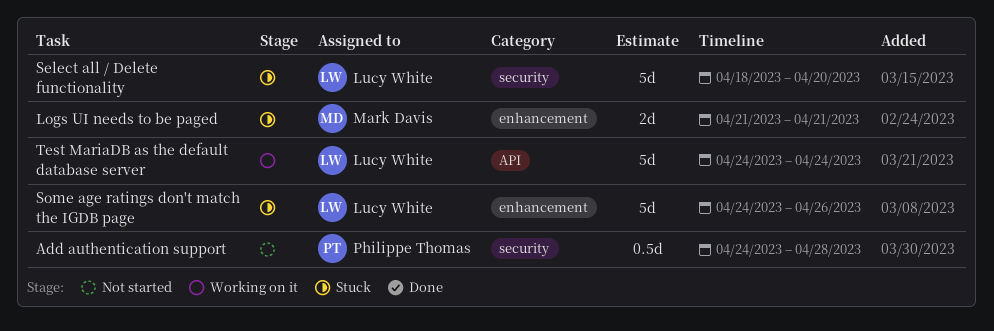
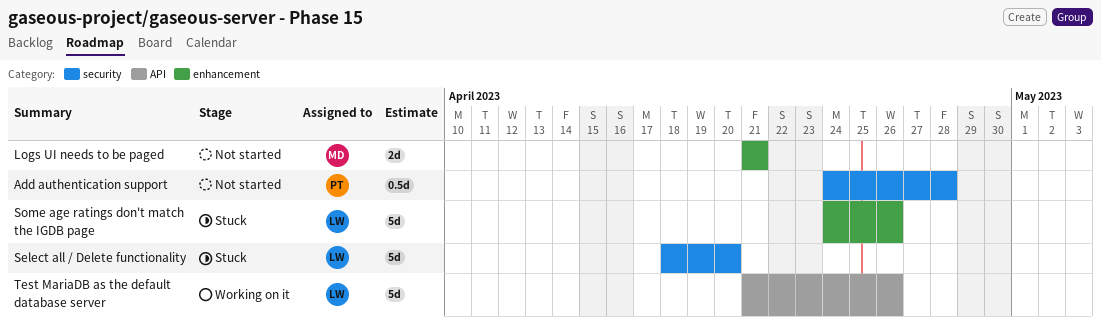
Logs UI needs to be paged, status: Stuck -> Not started
Test MariaDB as the default database server, start: Apr 24 -> Apr 21
Test MariaDB as the default database server, due: Apr 24 -> Apr 26

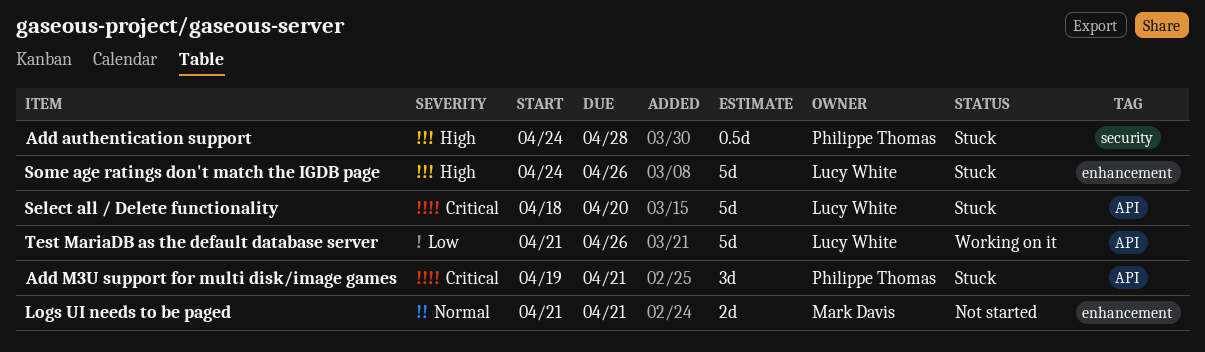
Add authentication support, status: Not started -> Stuck
Add M3U support for multi disk/image games: none -> present
Select all / Delete functionality, label: security -> API

